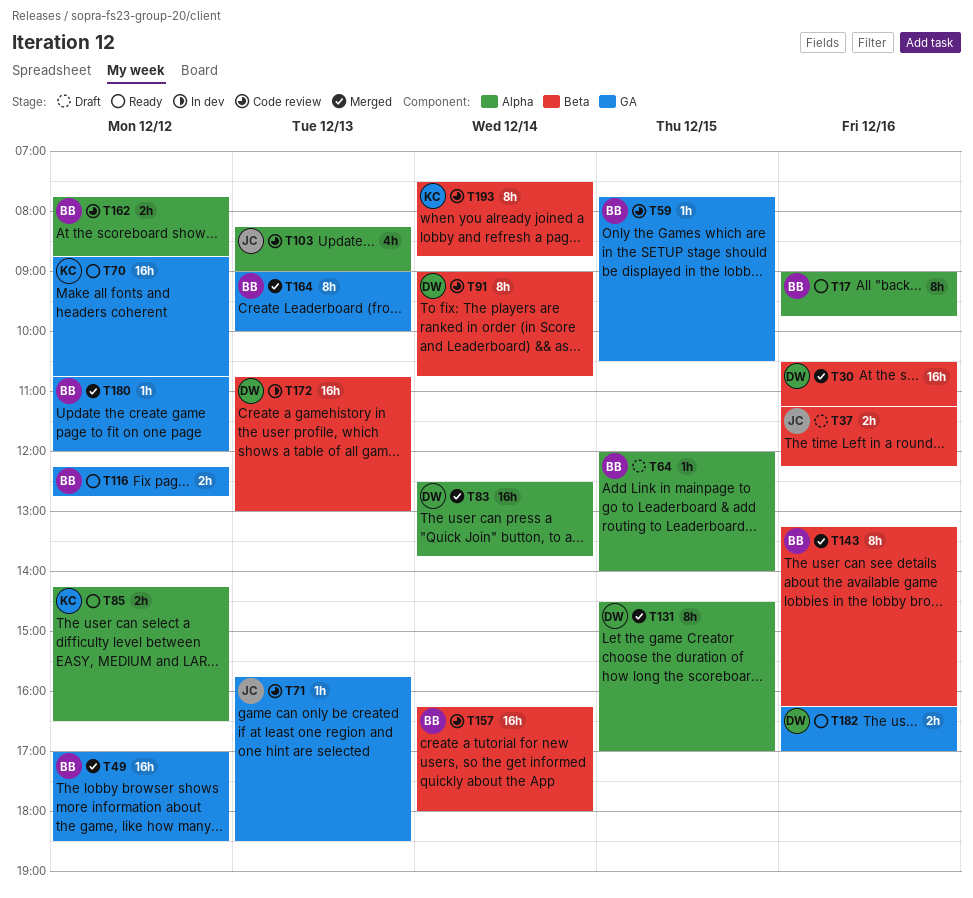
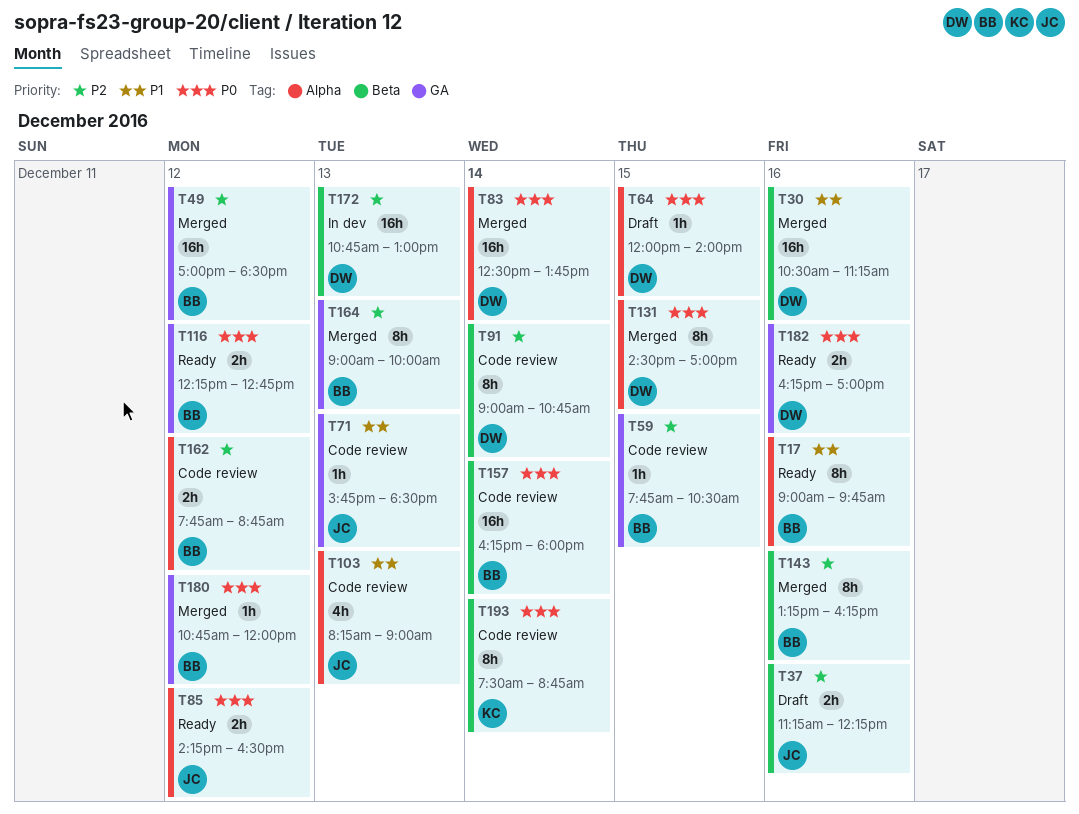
T64, owner: BB -> DW
T70: present -> none
T85, owner: KC -> JC

